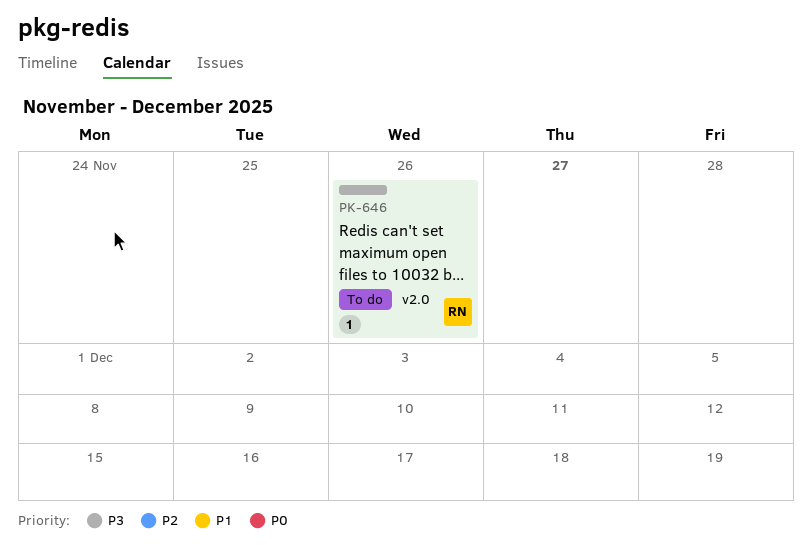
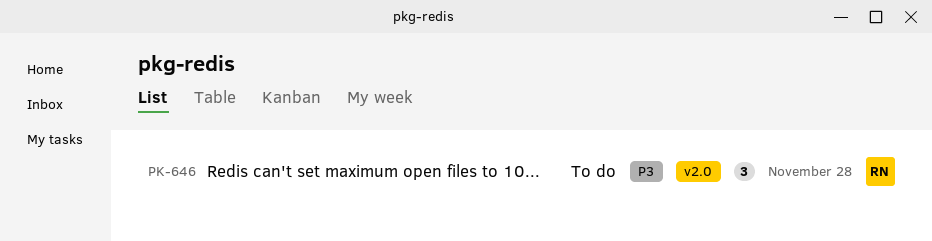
PK-646, estimate: 1 -> 3
PK-646, due: Nov 26 -> Nov 28

